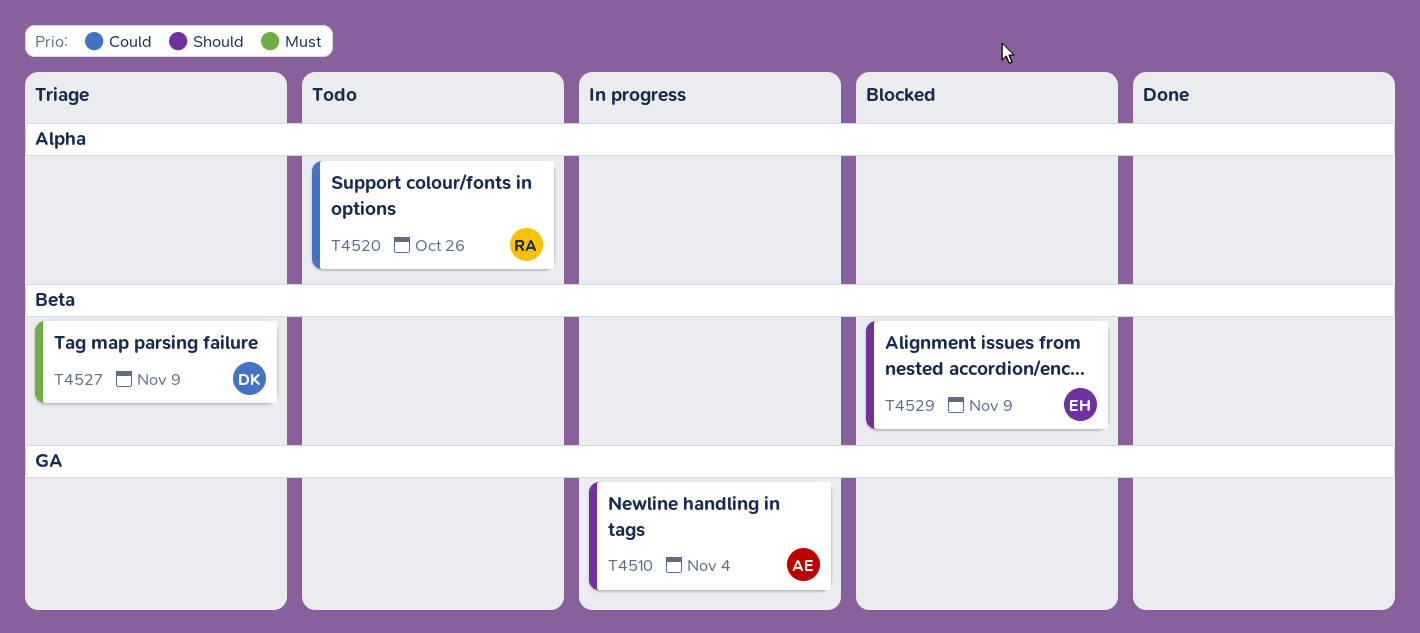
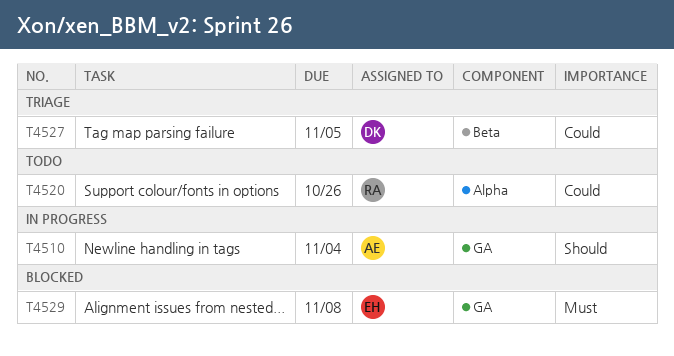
T4527, priority: Must -> Could
T4527, due: Nov 9 -> Nov 5
T4529, priority: Should -> Must
T4529, label: Beta -> GA
T4529, due: Nov 9 -> Nov 8

